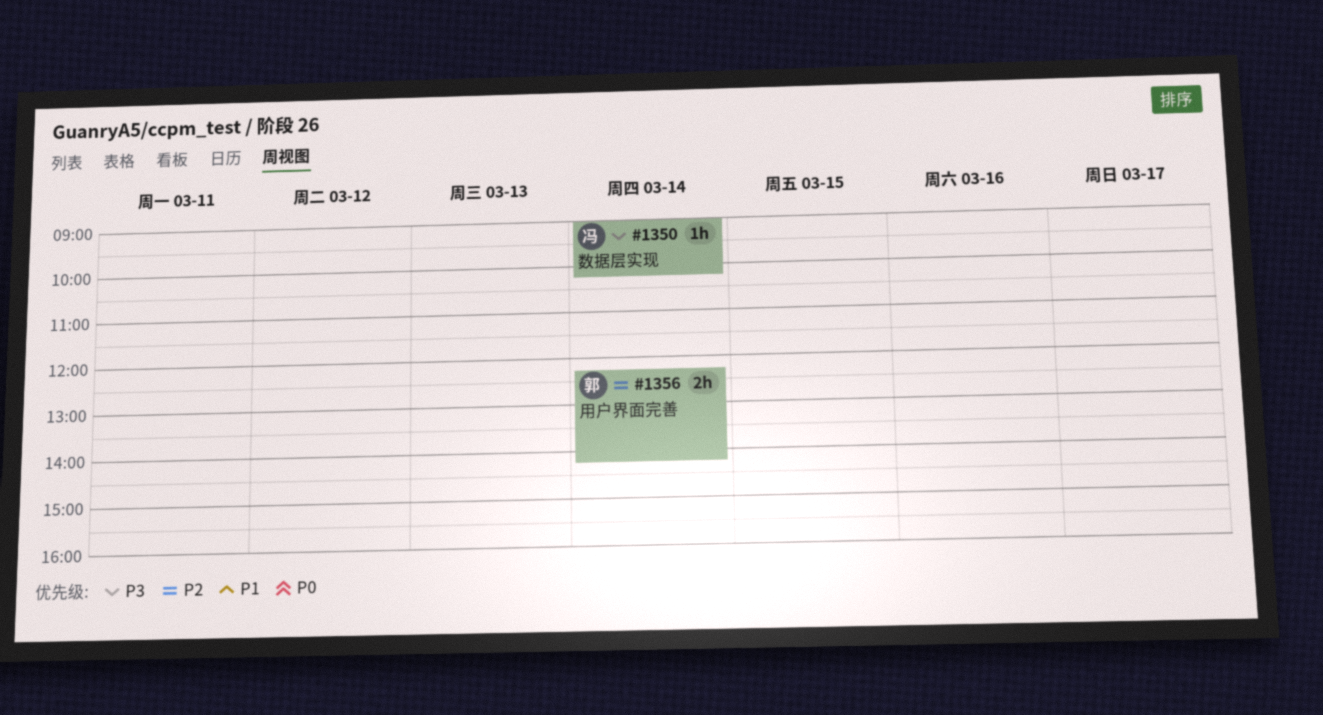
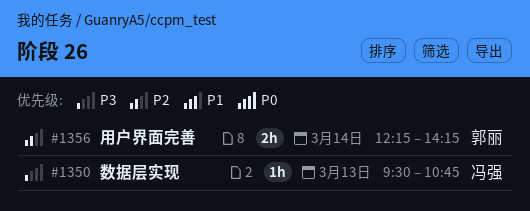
#1350, day: Mar 14 -> Mar 13
#1350, begins: 09:00 -> 09:30
#1350, ends: 10:15 -> 10:45

